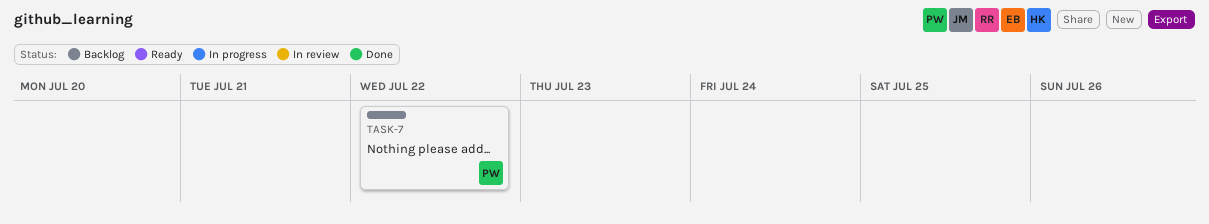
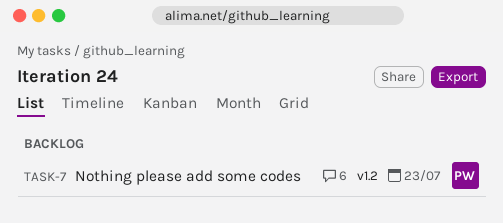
TASK-7, due: Jul 22 -> Jul 23

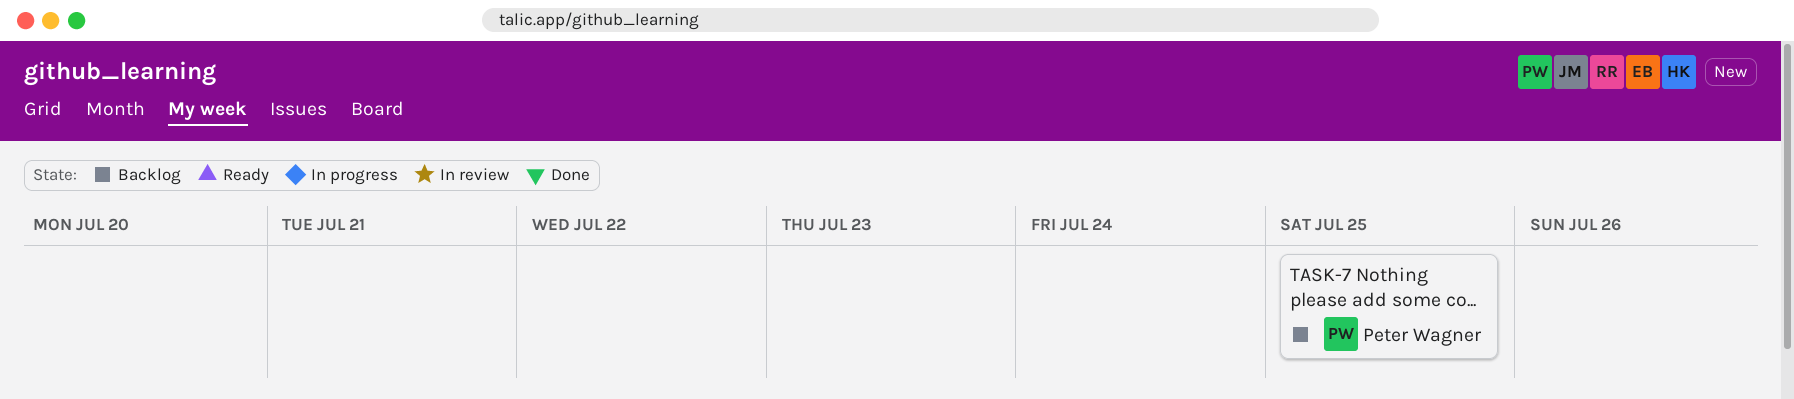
TASK-7, due: Jul 23 -> Jul 25

